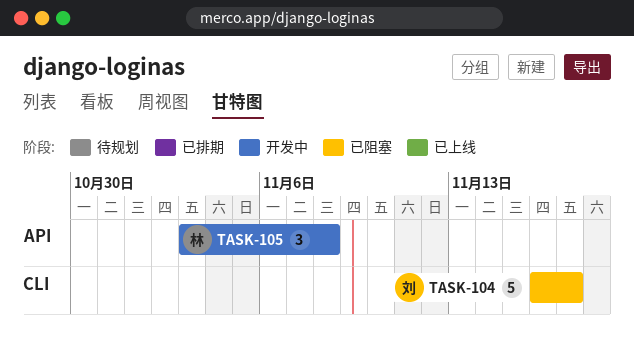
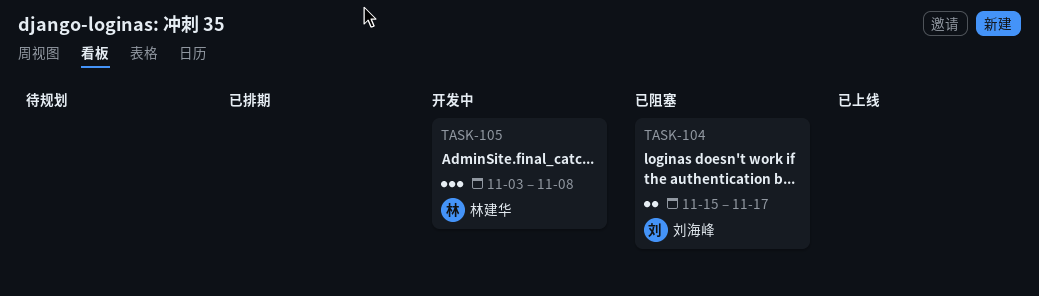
TASK-104, estimate: 5 -> 2
TASK-104, start: Nov 16 -> Nov 15

